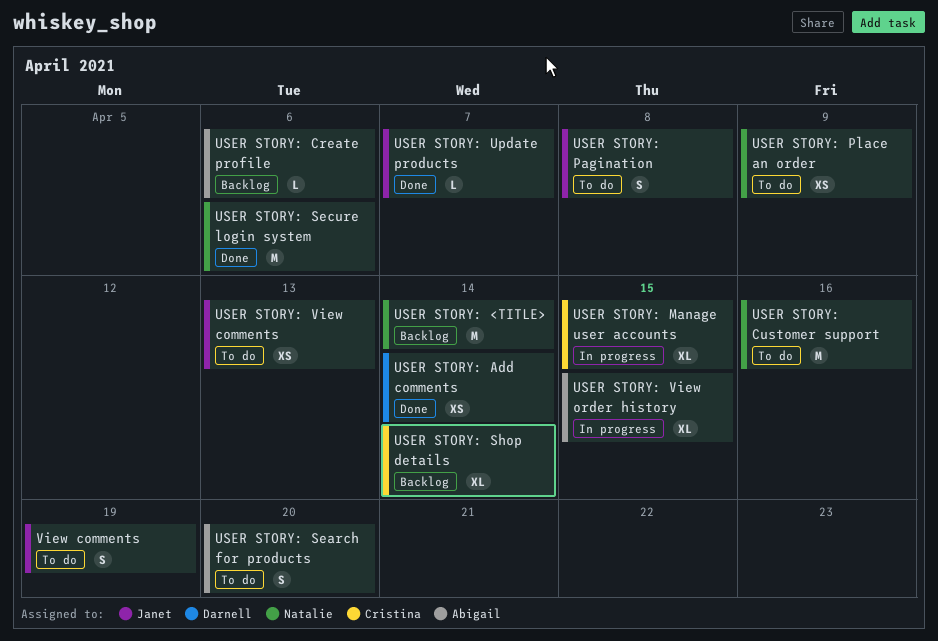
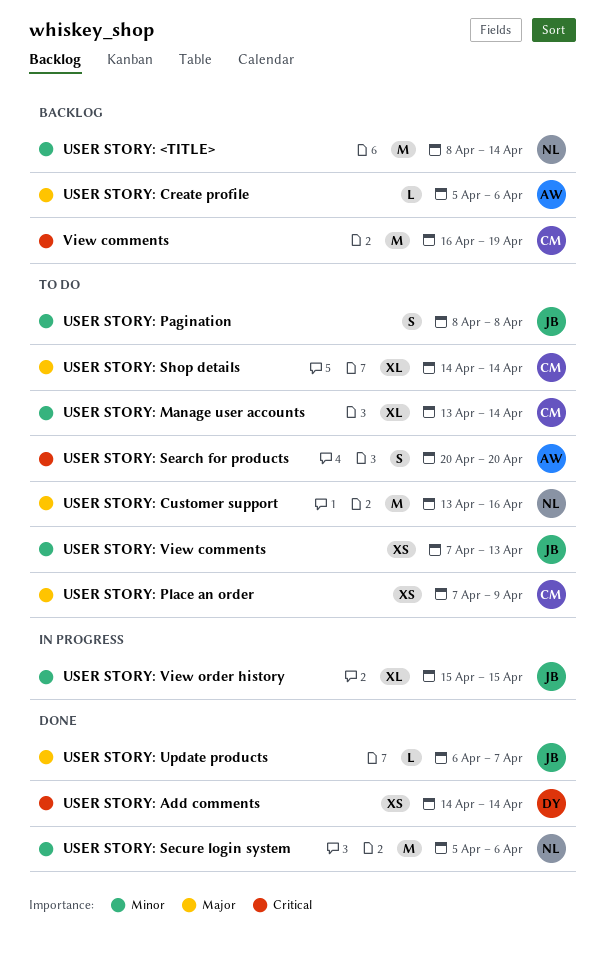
USER STORY: Manage user accounts, status: In progress -> To do
USER STORY: Manage user accounts, due: Apr 15 -> Apr 14
USER STORY: Place an order, owner: Natalie -> Cristina
USER STORY: Shop details, status: Backlog -> To do
USER STORY: View order history, owner: Abigail -> Janet
View comments, status: To do -> Backlog
View comments, owner: Janet -> Cristina
View comments, estimate: S -> M

